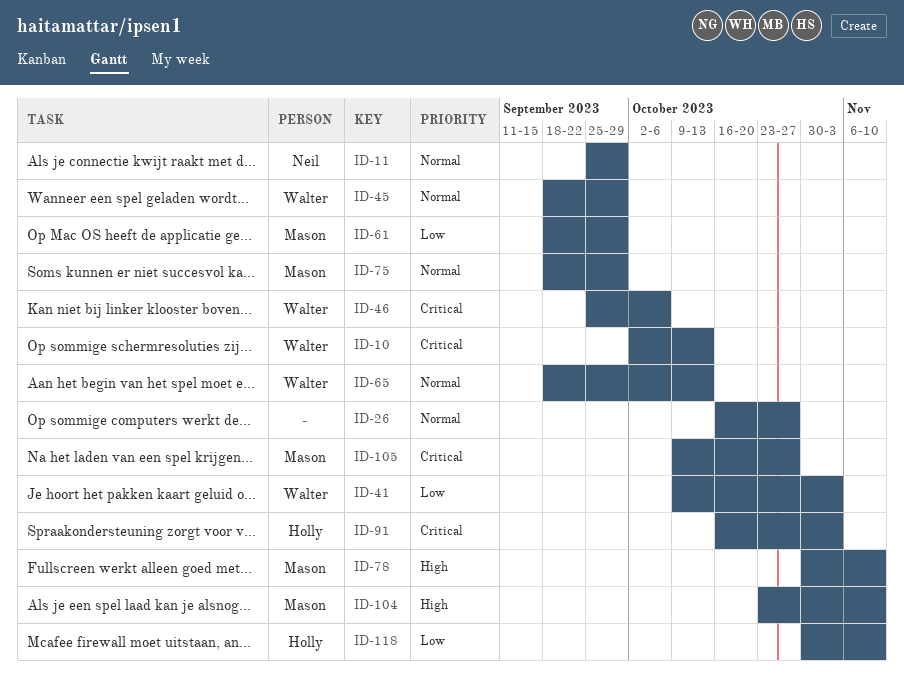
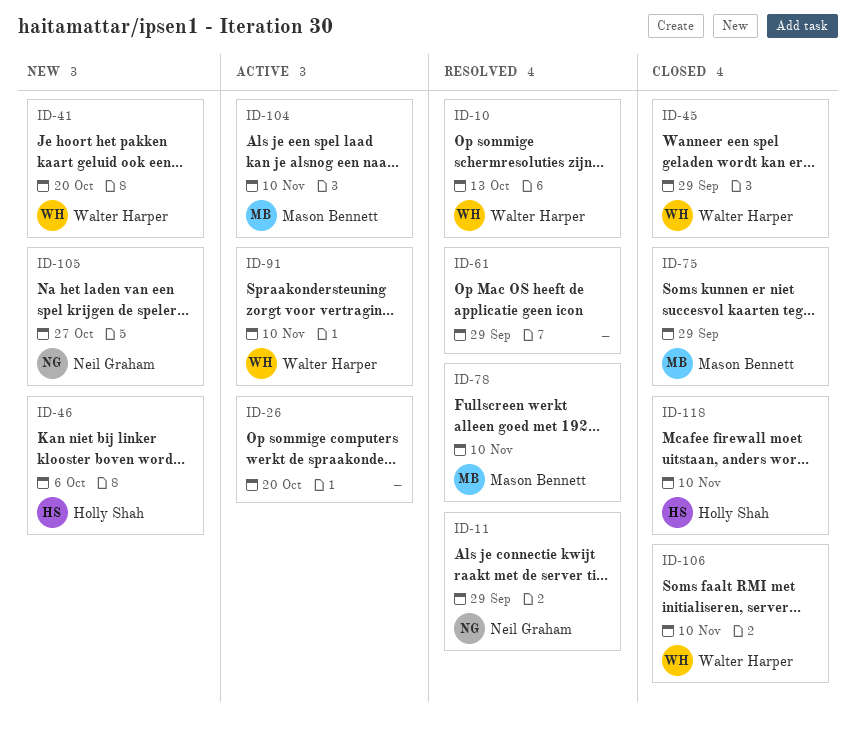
ID-26, due: Oct 27 -> Oct 20
ID-41, due: Nov 3 -> Oct 20
ID-46, owner: Walter Harper -> Holly Shah
ID-61, owner: Mason Bennett -> none
ID-65: present -> none
ID-91, owner: Holly Shah -> Walter Harper
ID-91, due: Nov 3 -> Nov 10
ID-105, owner: Mason Bennett -> Neil Graham
ID-106: none -> present

